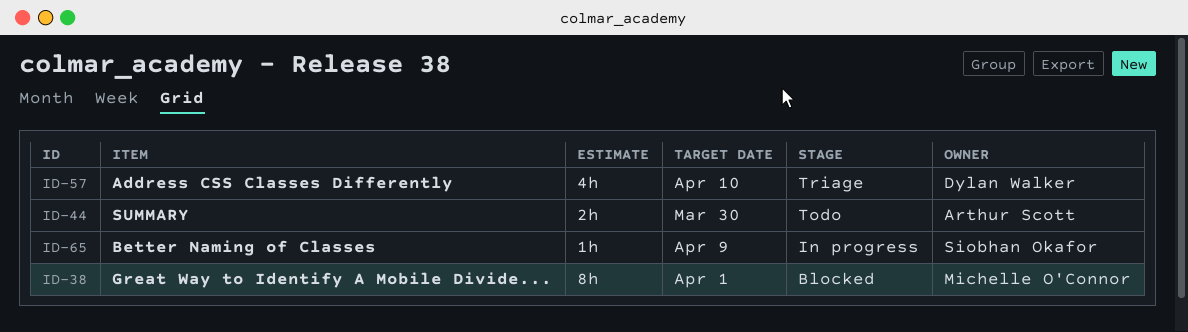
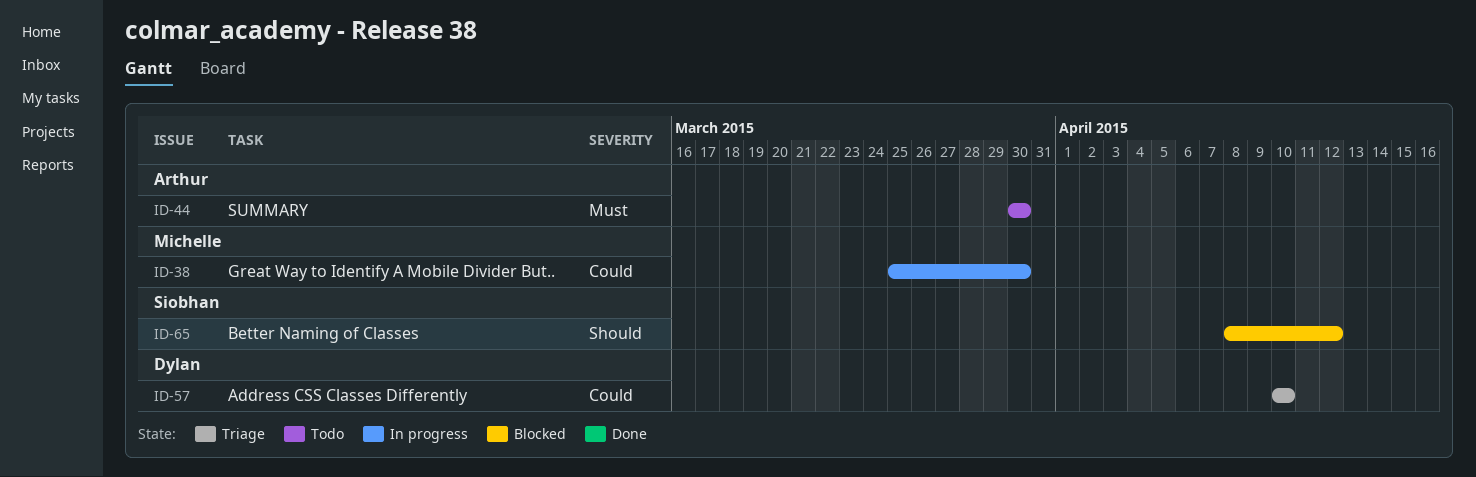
ID-38, status: Blocked -> In progress
ID-38, due: Apr 1 -> Mar 30
ID-65, status: In progress -> Blocked
ID-65, due: Apr 9 -> Apr 12

